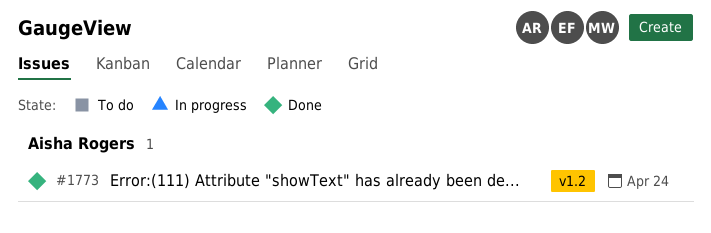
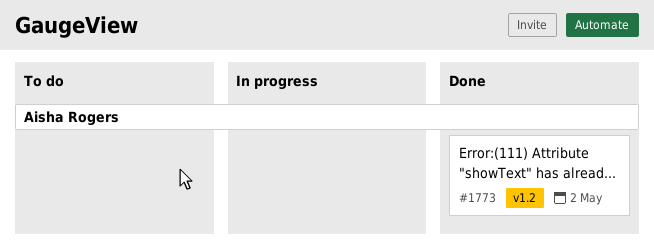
#1773, due: Apr 24 -> May 2

